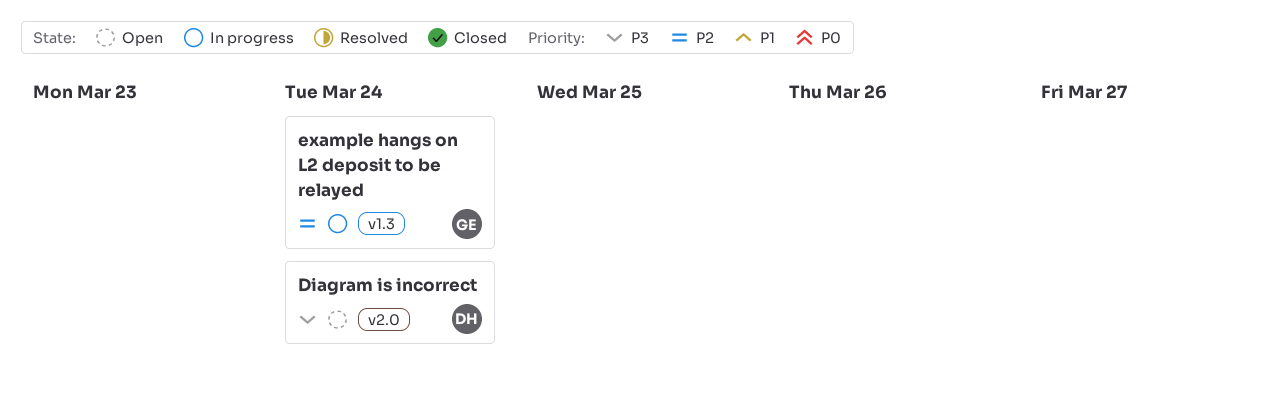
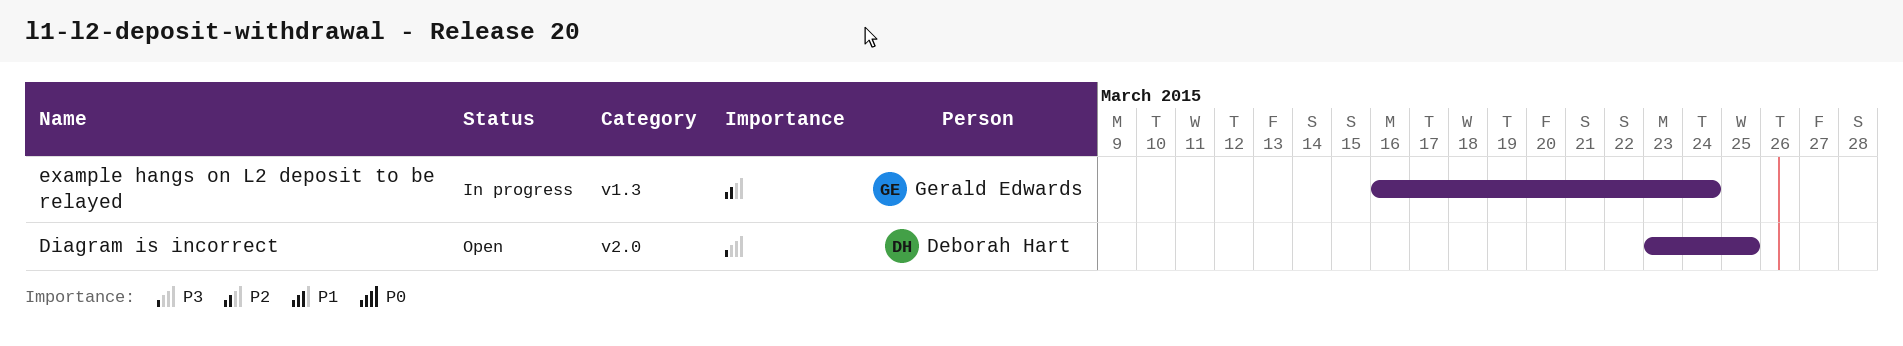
Diagram is incorrect, due: Mar 24 -> Mar 25

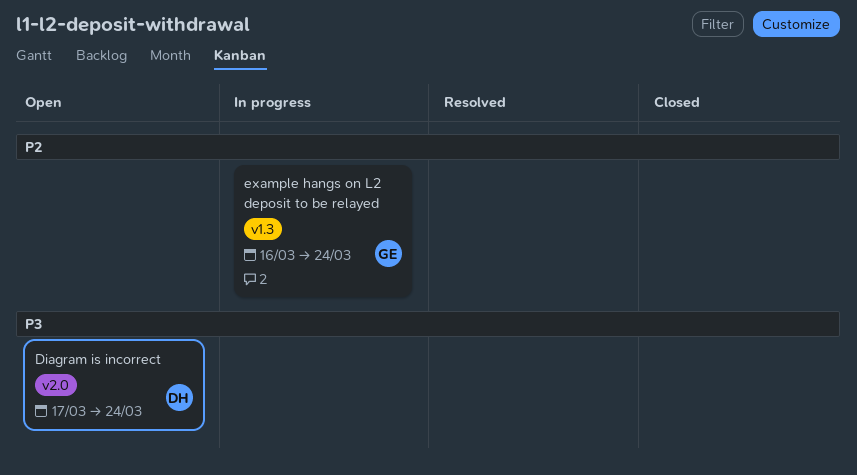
Diagram is incorrect, start: Mar 23 -> Mar 17
Diagram is incorrect, due: Mar 25 -> Mar 24

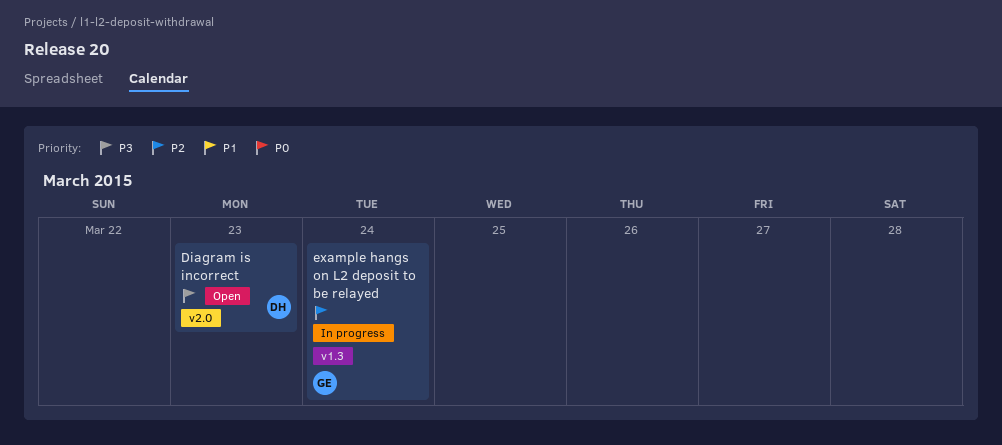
Diagram is incorrect, due: Mar 24 -> Mar 23

